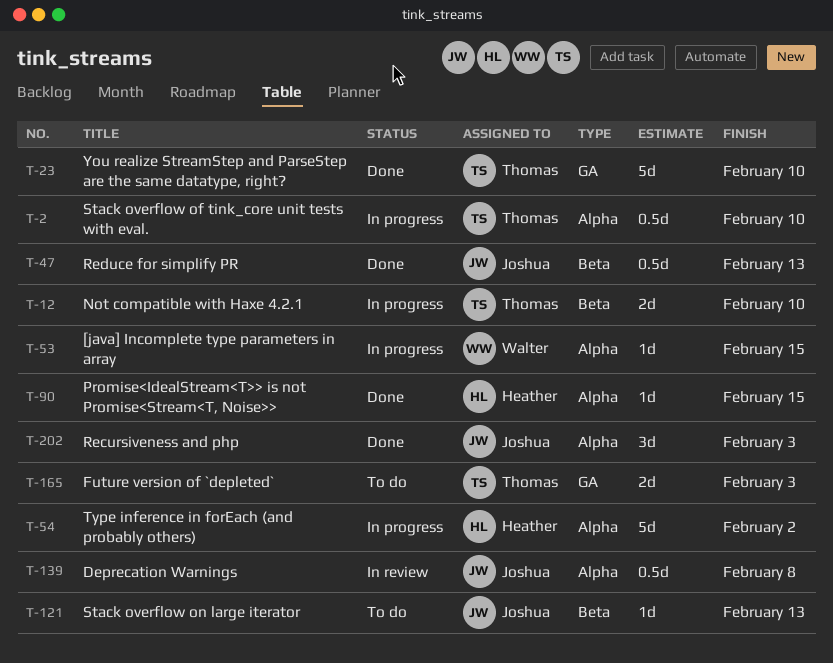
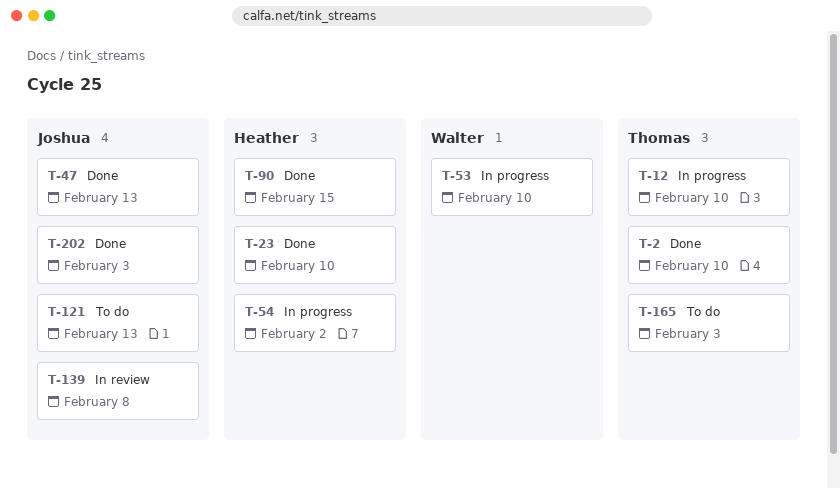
T-2, status: In progress -> Done
T-23, owner: Thomas -> Heather
T-53, due: Feb 15 -> Feb 10

